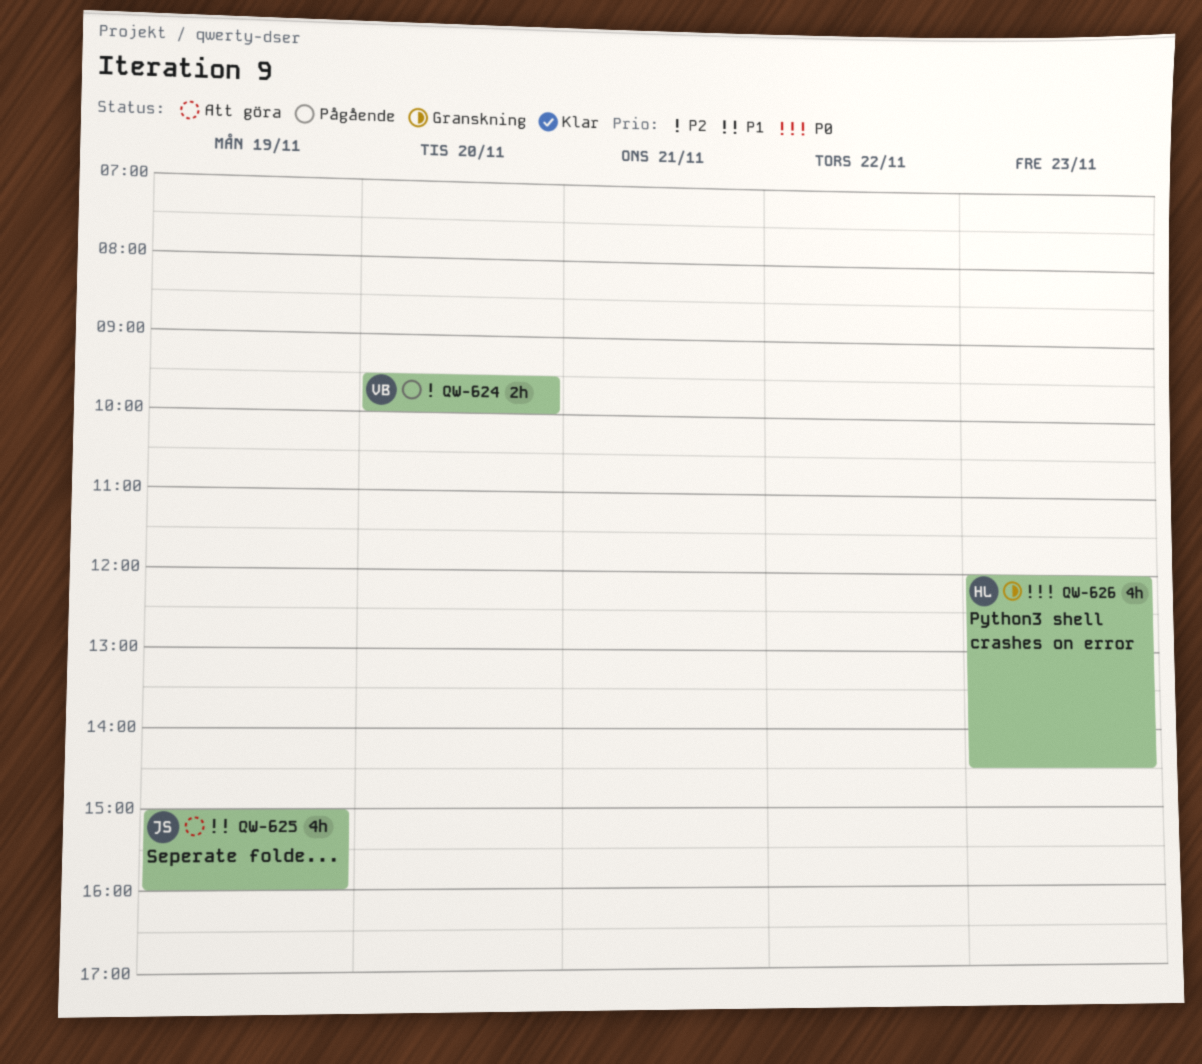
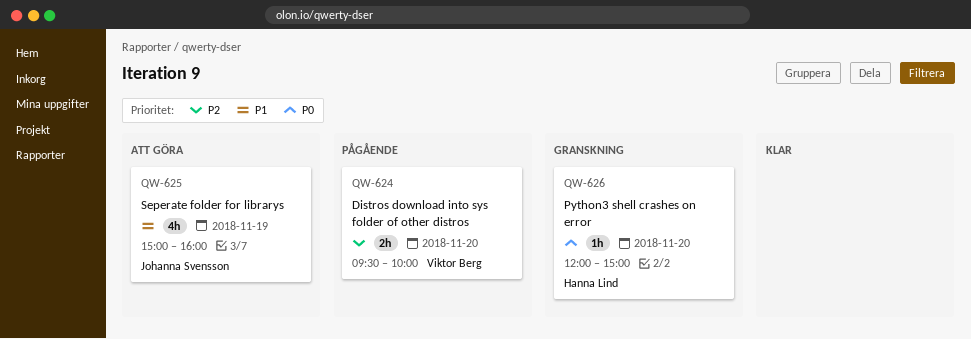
QW-626, estimate: 4h -> 1h
QW-626, day: Nov 23 -> Nov 20
QW-626, ends: 14:30 -> 15:00

